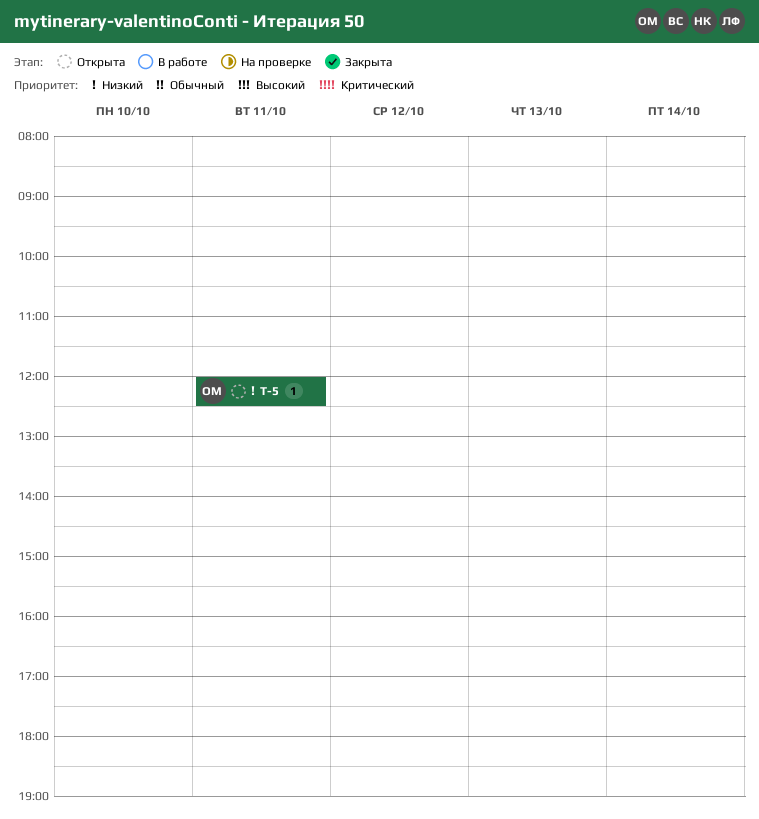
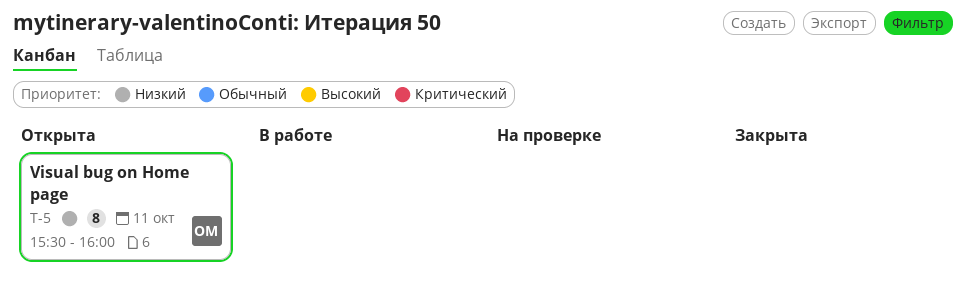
T-5, estimate: 1 -> 8
T-5, begins: 12:00 -> 15:30
T-5, ends: 12:30 -> 16:00

